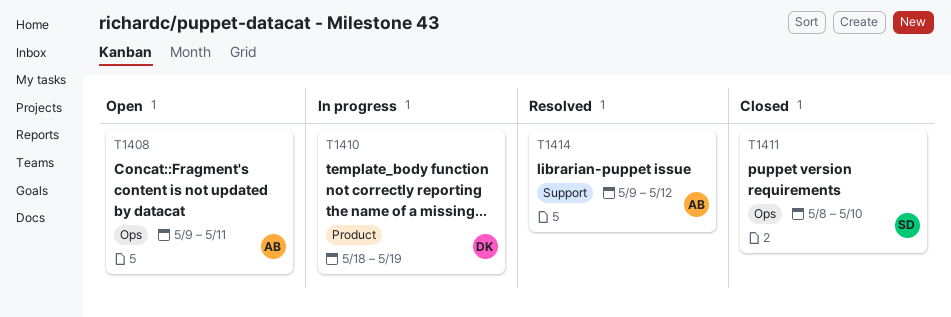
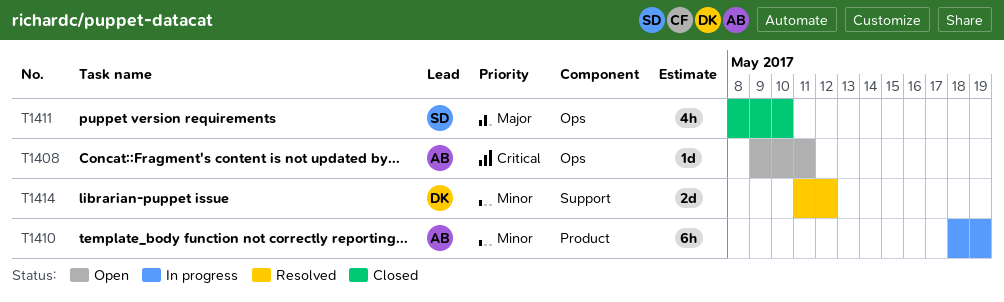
T1410, owner: DK -> AB
T1414, owner: AB -> DK
T1414, start: May 9 -> May 11

